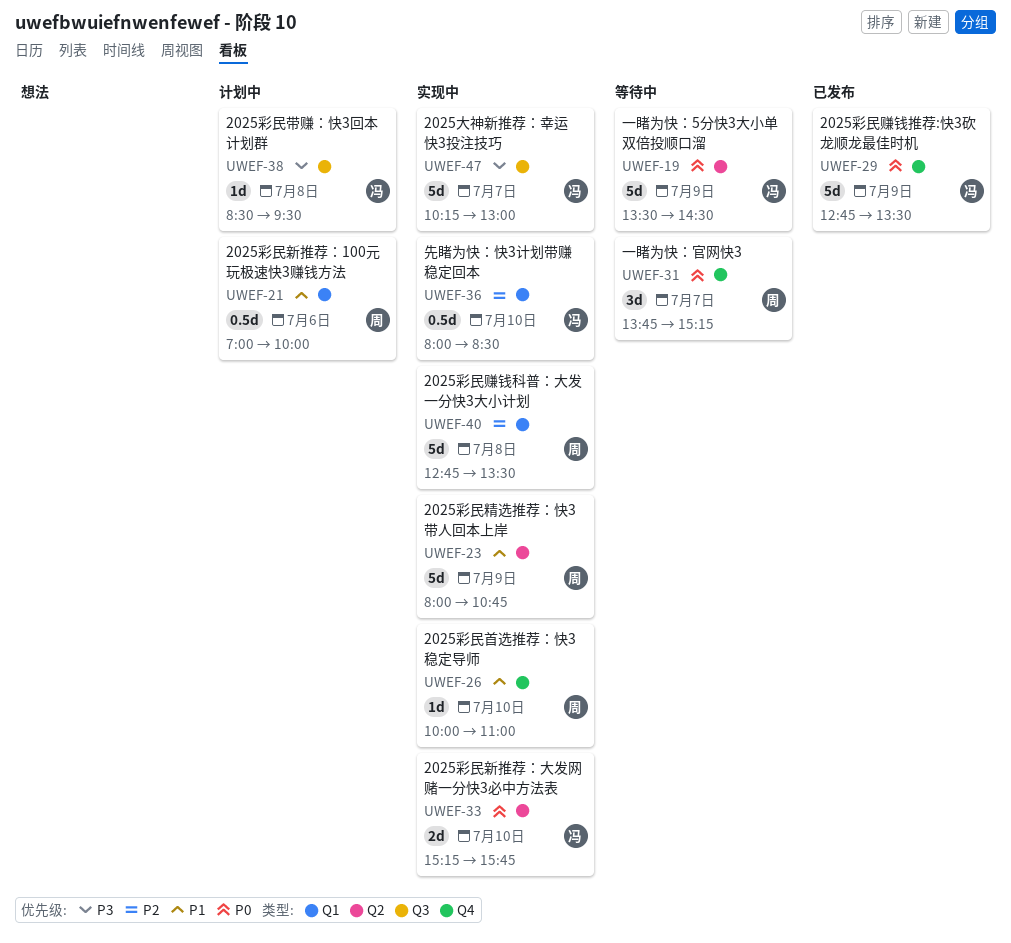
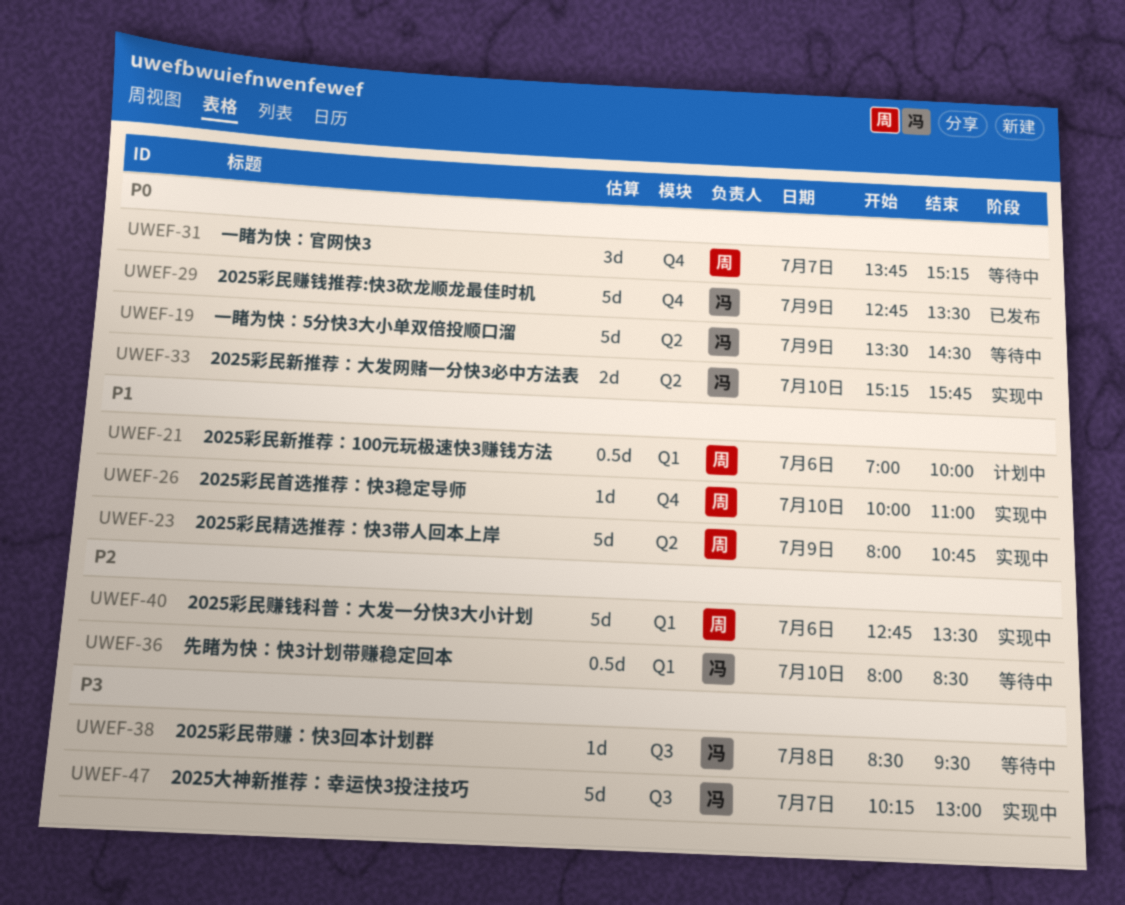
UWEF-36, status: 实现中 -> 等待中
UWEF-38, status: 计划中 -> 等待中
UWEF-40, day: Jul 8 -> Jul 6

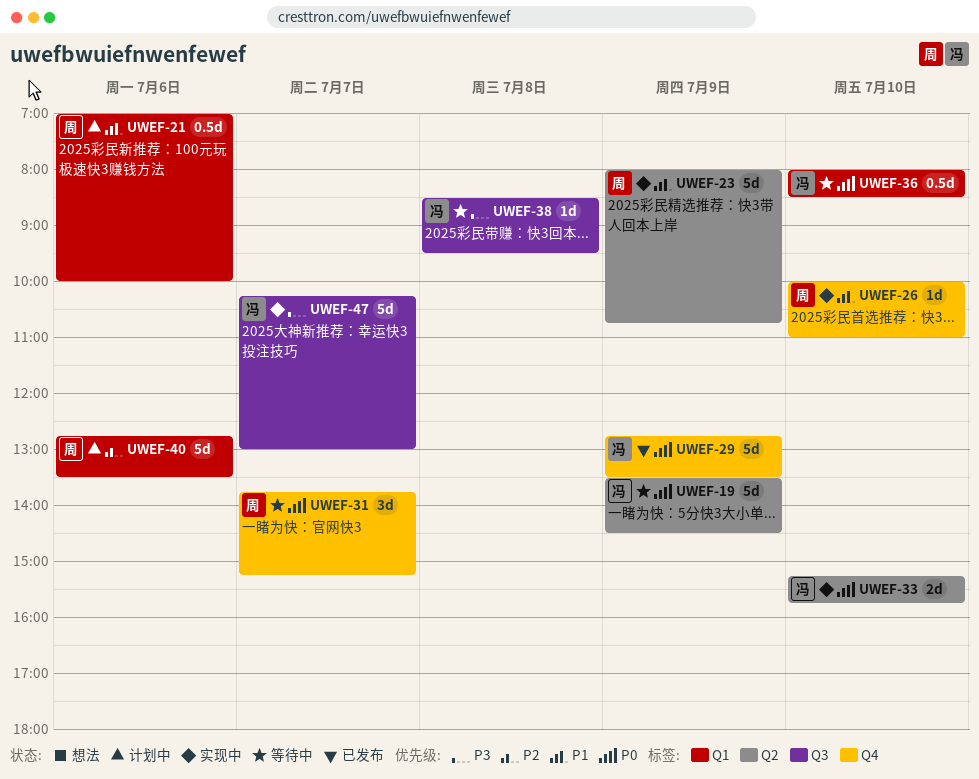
UWEF-36, priority: P2 -> P0
UWEF-40, status: 实现中 -> 计划中

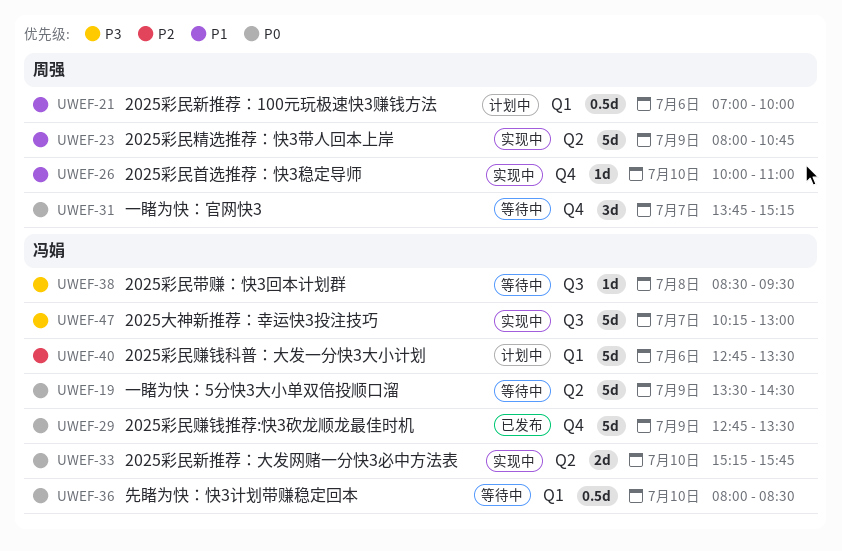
UWEF-40, owner: 周强 -> 冯娟

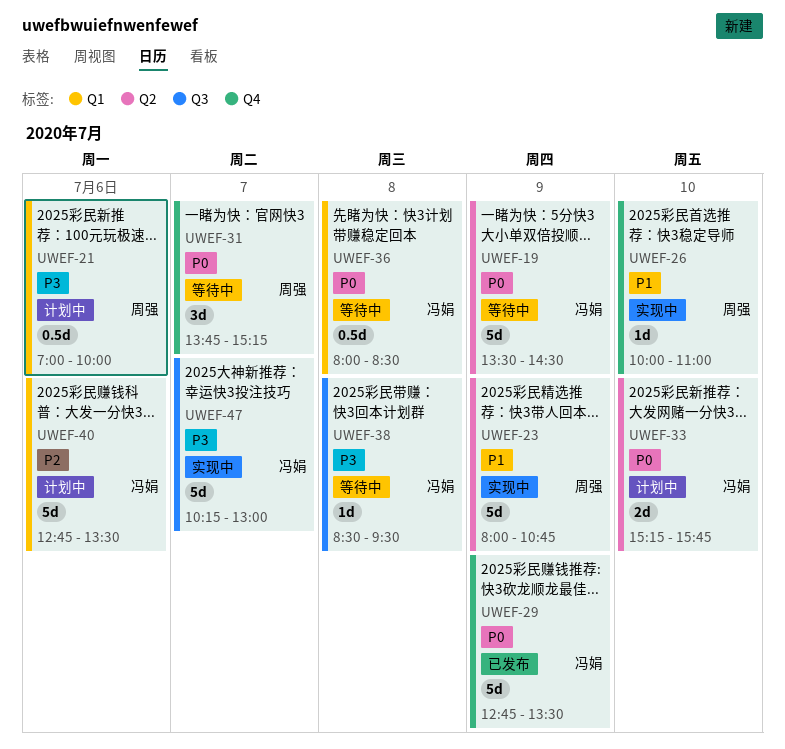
UWEF-21, priority: P1 -> P3
UWEF-33, status: 实现中 -> 计划中
UWEF-36, day: Jul 10 -> Jul 8

